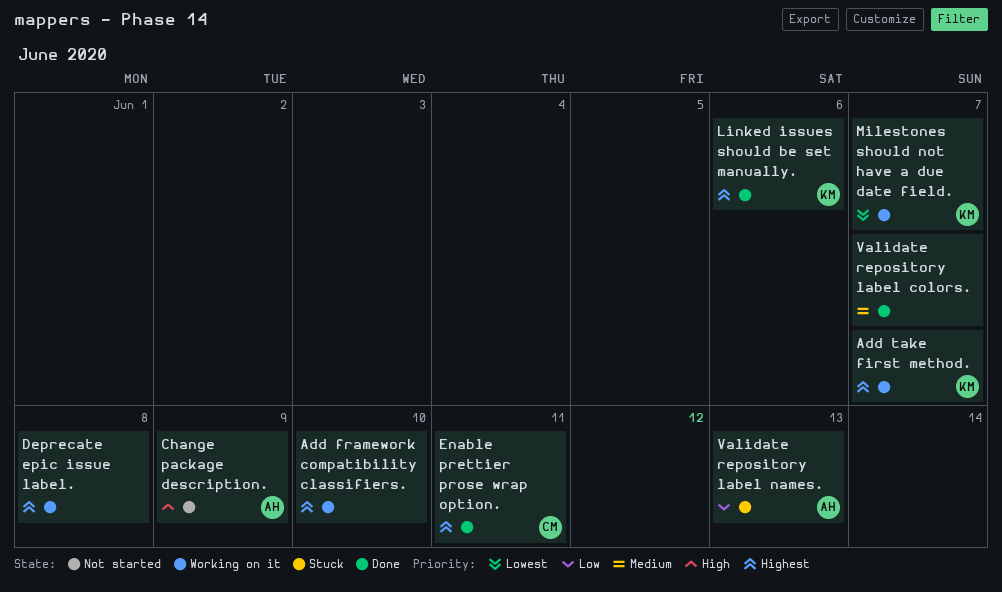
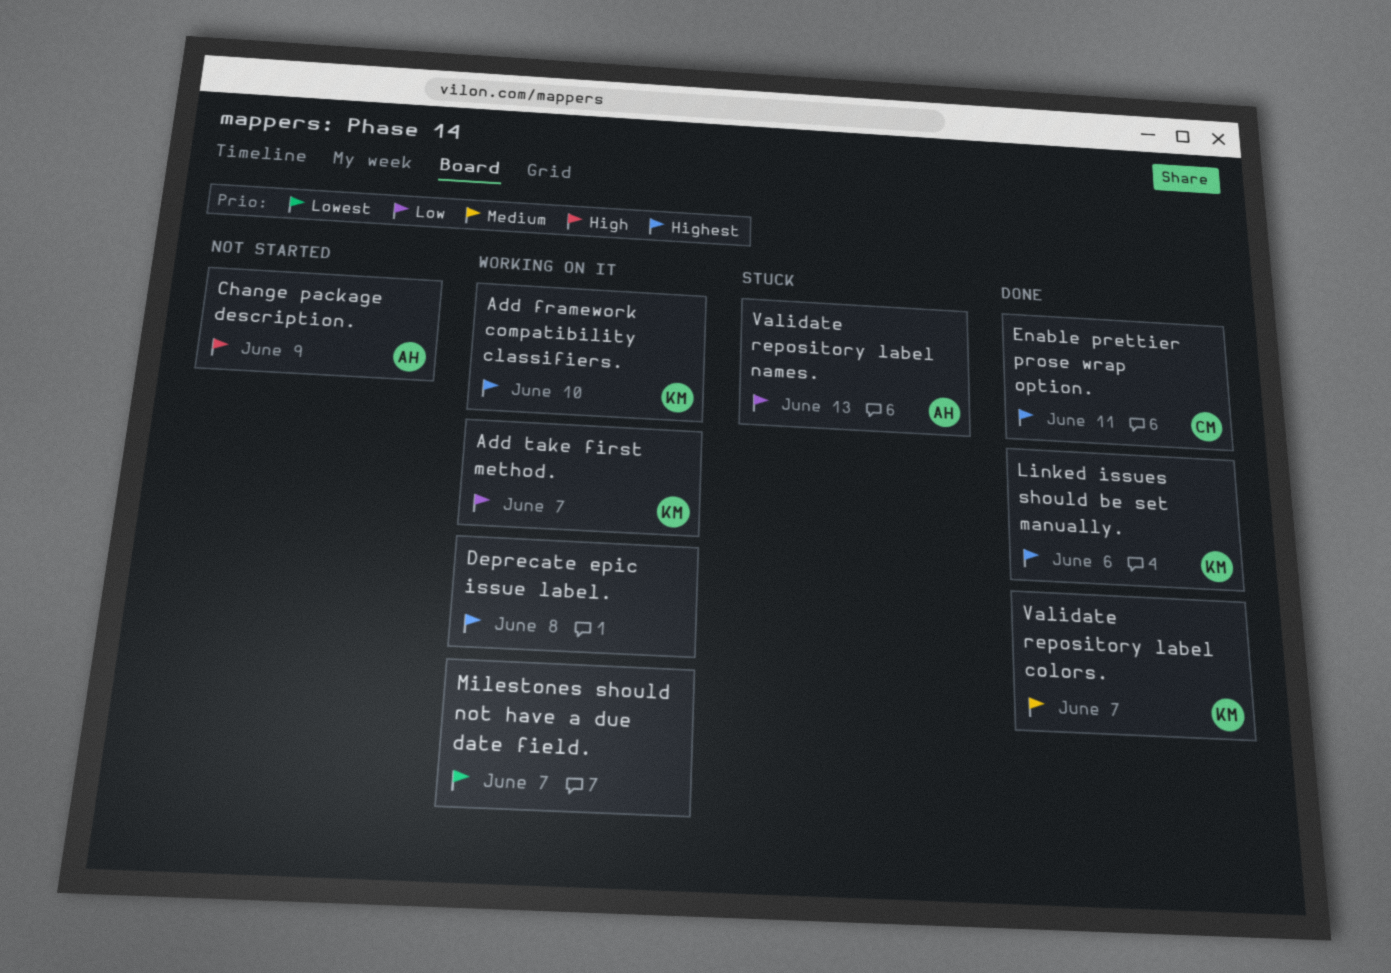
Add framework compatibility classifiers., owner: none -> KM
Add take first method., priority: Highest -> Low
Milestones should not have a due date field., owner: KM -> none
Validate repository label colors., owner: none -> KM

